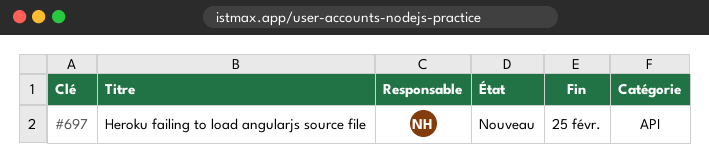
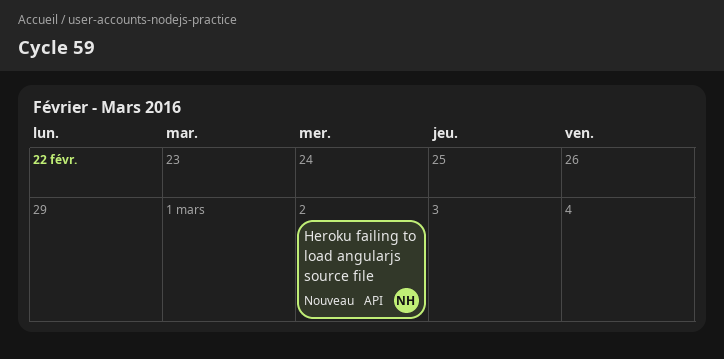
Heroku failing to load angularjs source file, due: Feb 25 -> Mar 2

